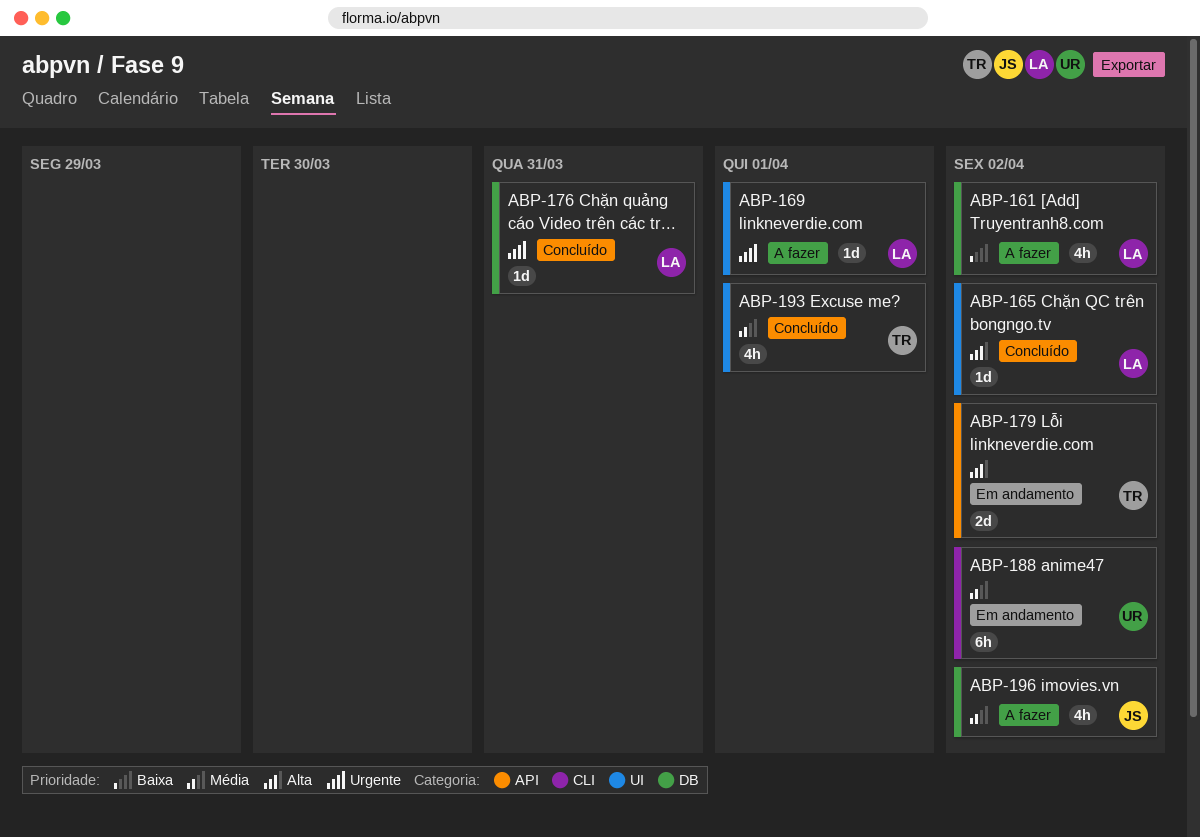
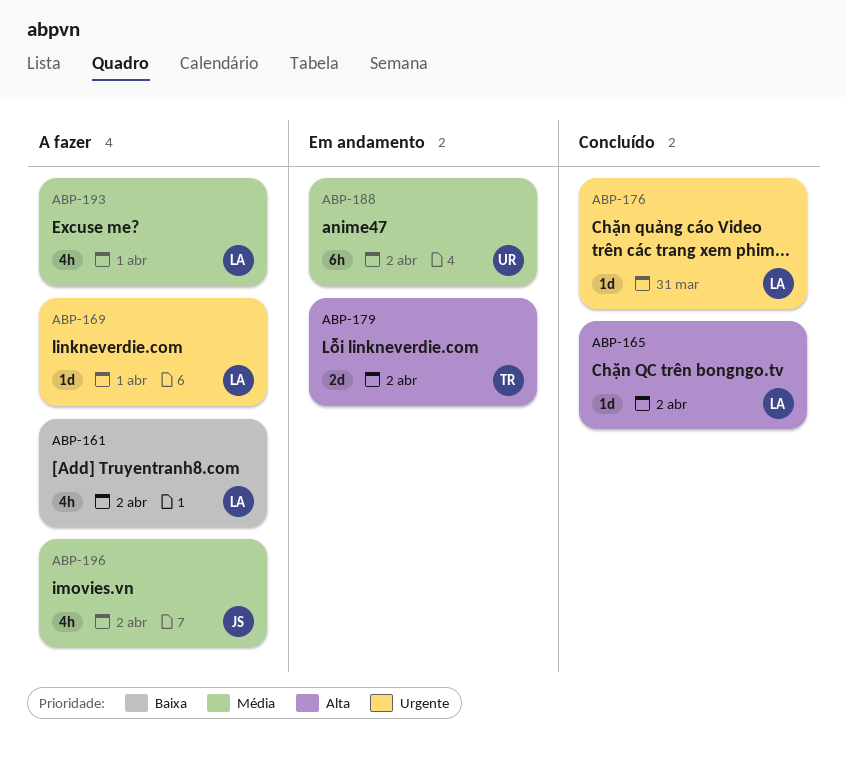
ABP-193, status: Concluído -> A fazer
ABP-193, owner: TR -> LA

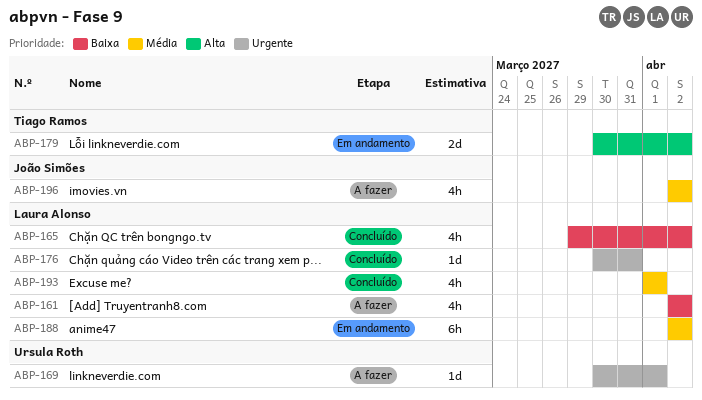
ABP-165, priority: Alta -> Baixa
ABP-165, estimate: 1d -> 4h
ABP-169, owner: Laura Alonso -> Ursula Roth
ABP-188, owner: Ursula Roth -> Laura Alonso
ABP-193, status: A fazer -> Concluído

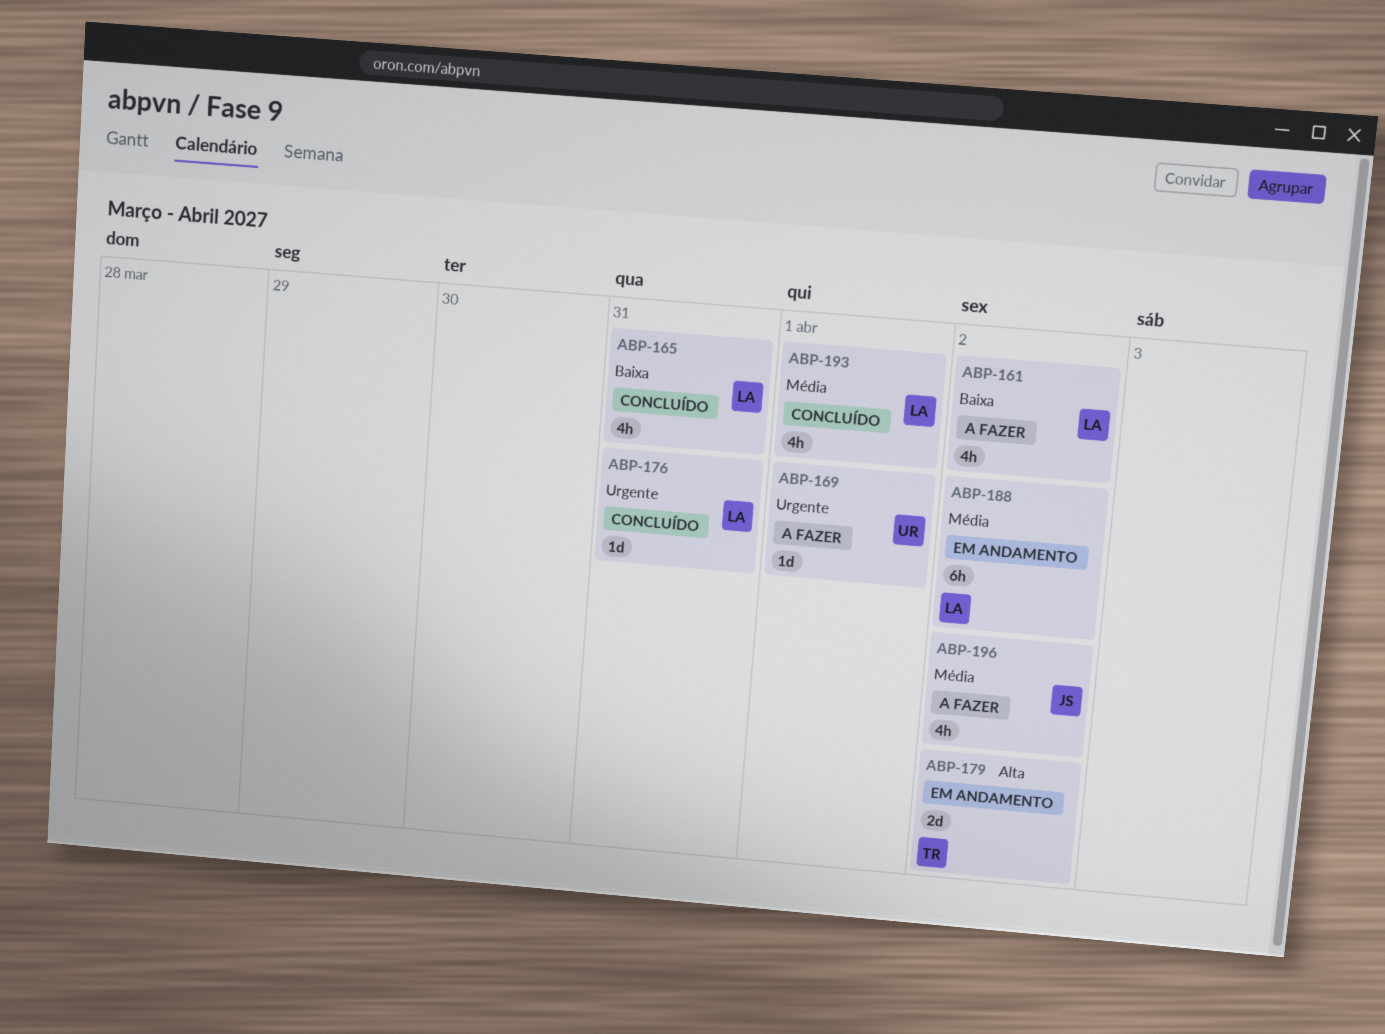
ABP-165, due: Apr 2 -> Mar 31

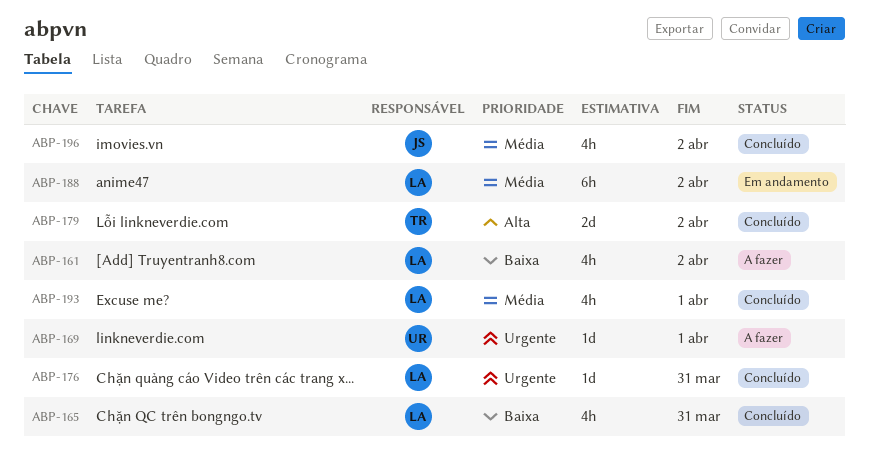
ABP-179, status: Em andamento -> Concluído
ABP-196, status: A fazer -> Concluído

